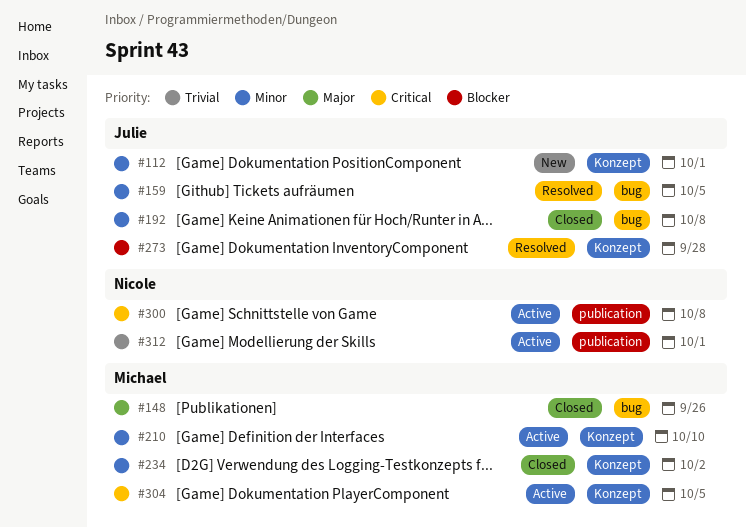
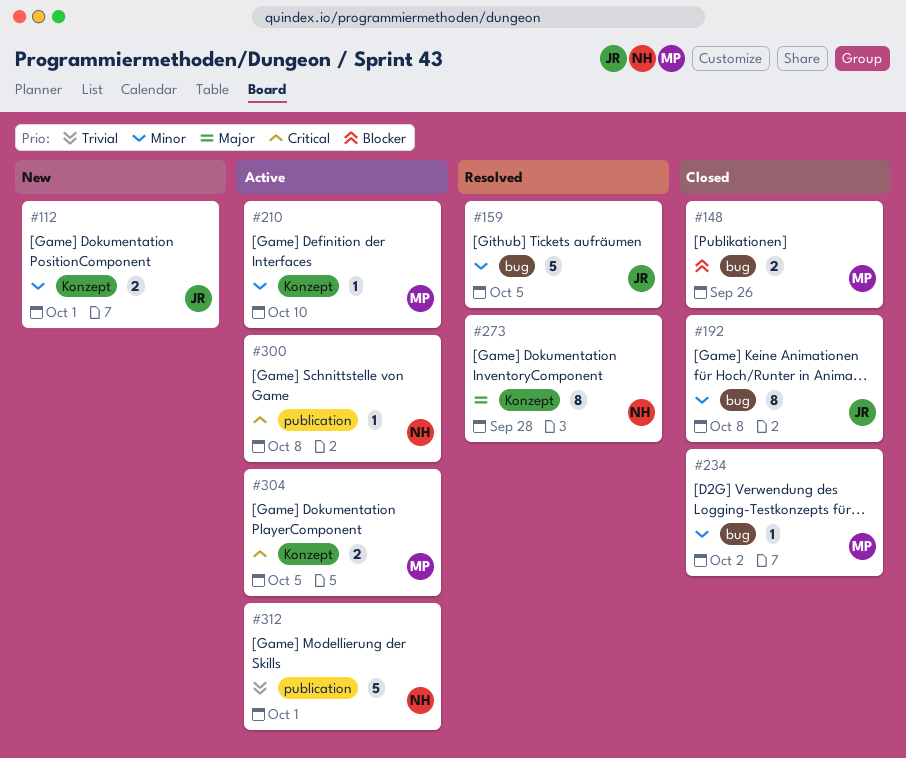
#148, priority: Major -> Blocker
#234, label: Konzept -> bug
#273, owner: Julie -> Nicole
#273, priority: Blocker -> Major

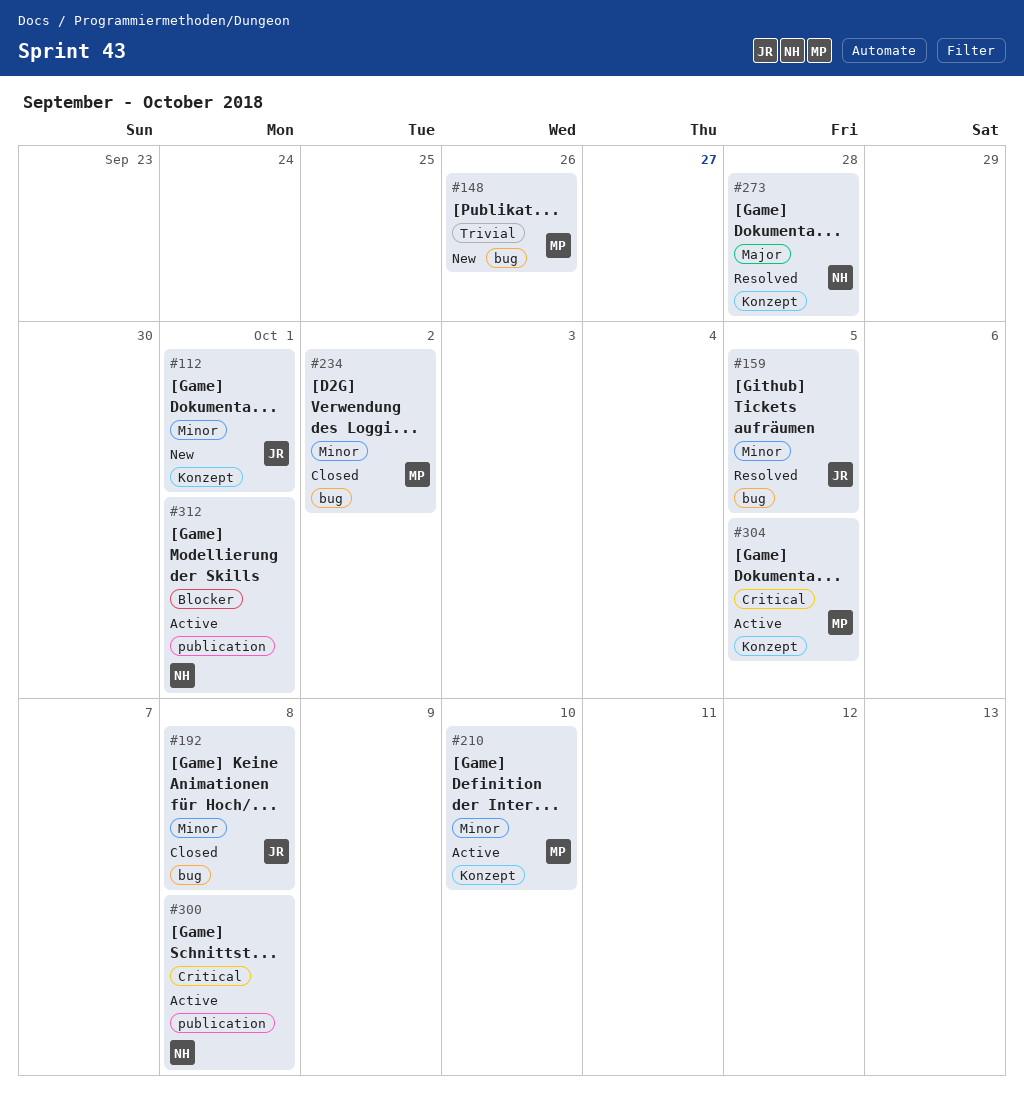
#148, status: Closed -> New
#148, priority: Blocker -> Trivial
#312, priority: Trivial -> Blocker

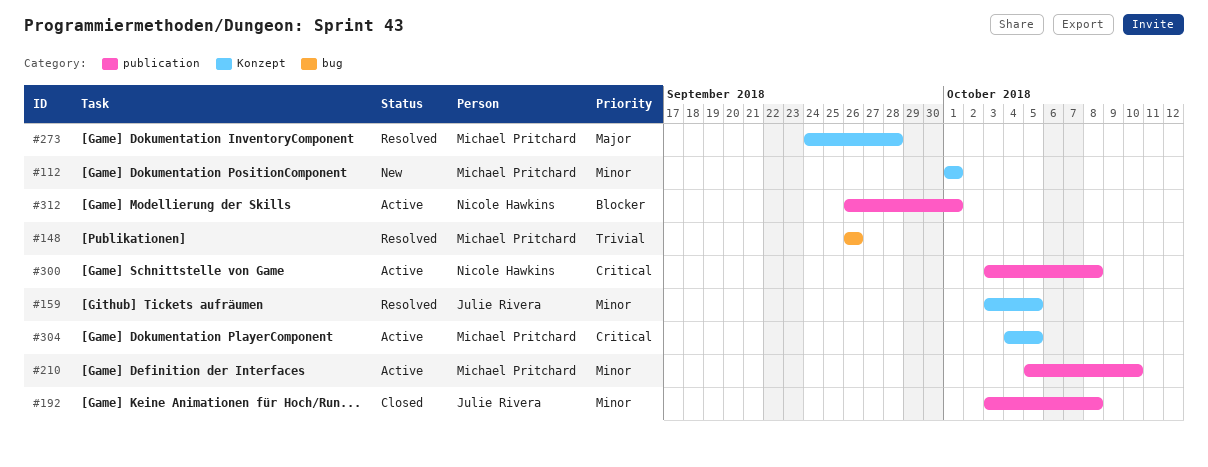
#112, owner: Julie Rivera -> Michael Pritchard
#148, status: New -> Resolved
#159, label: bug -> Konzept
#192, label: bug -> publication
#210, label: Konzept -> publication
#234: present -> none
#273, owner: Nicole Hawkins -> Michael Pritchard

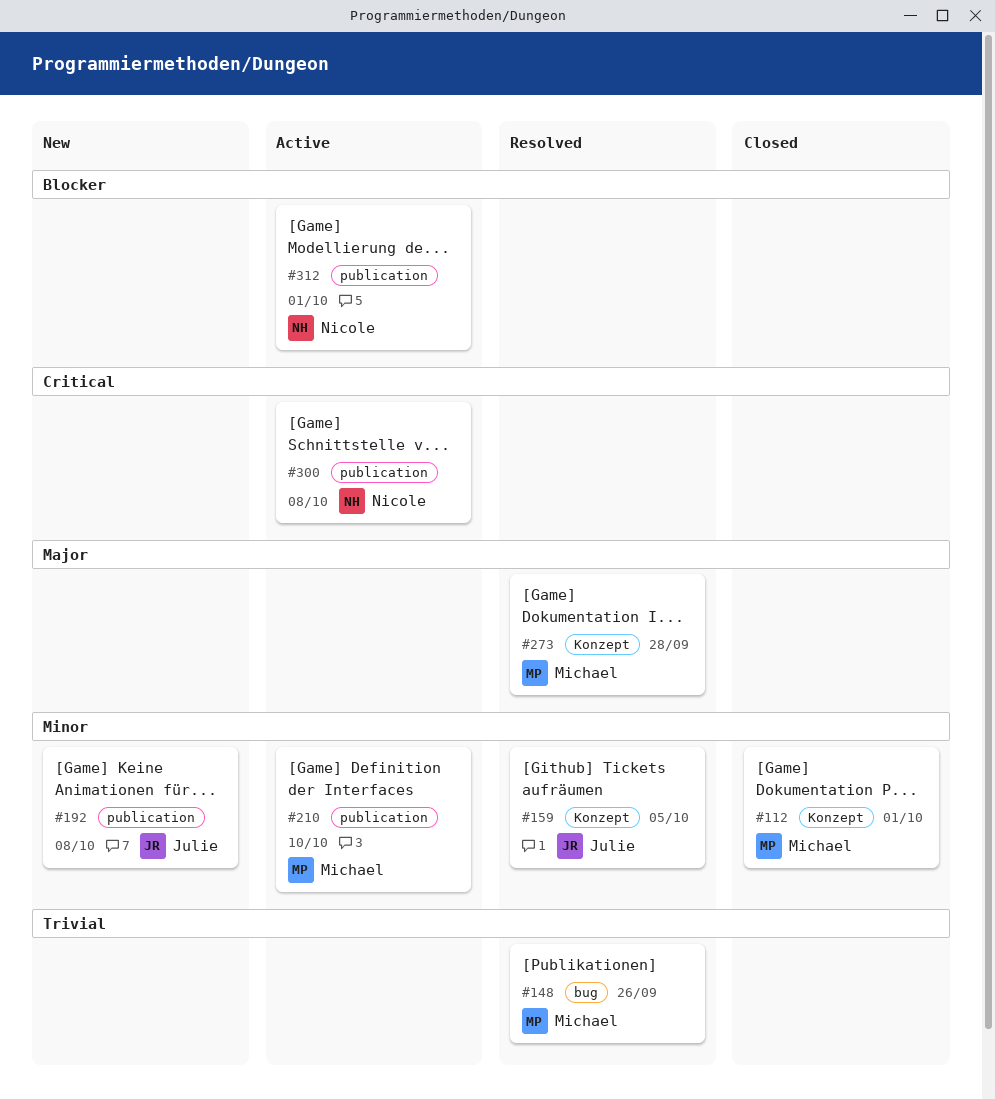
#112, status: New -> Closed
#192, status: Closed -> New
#304: present -> none

